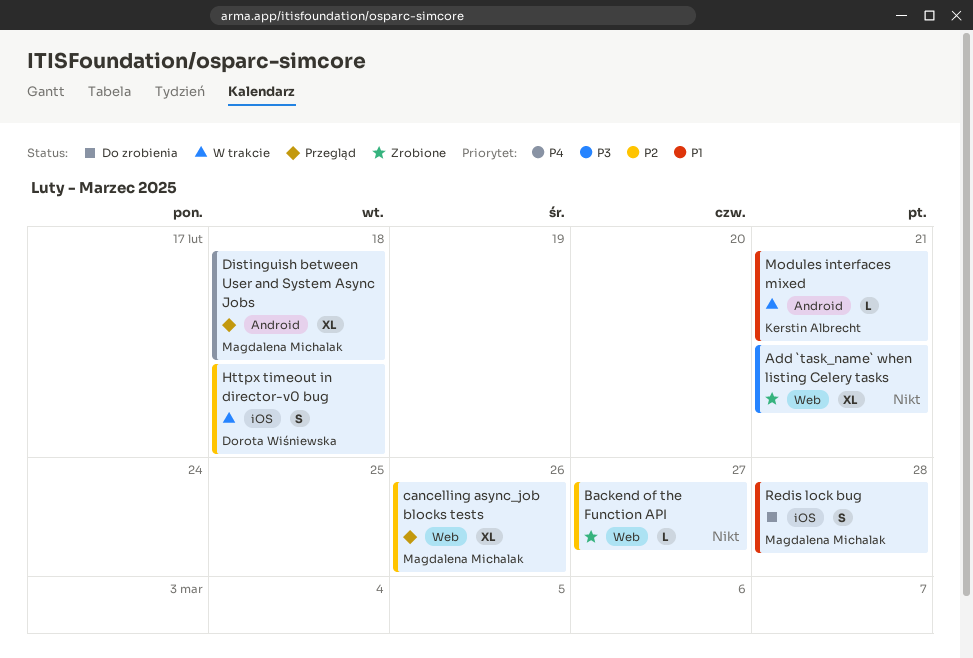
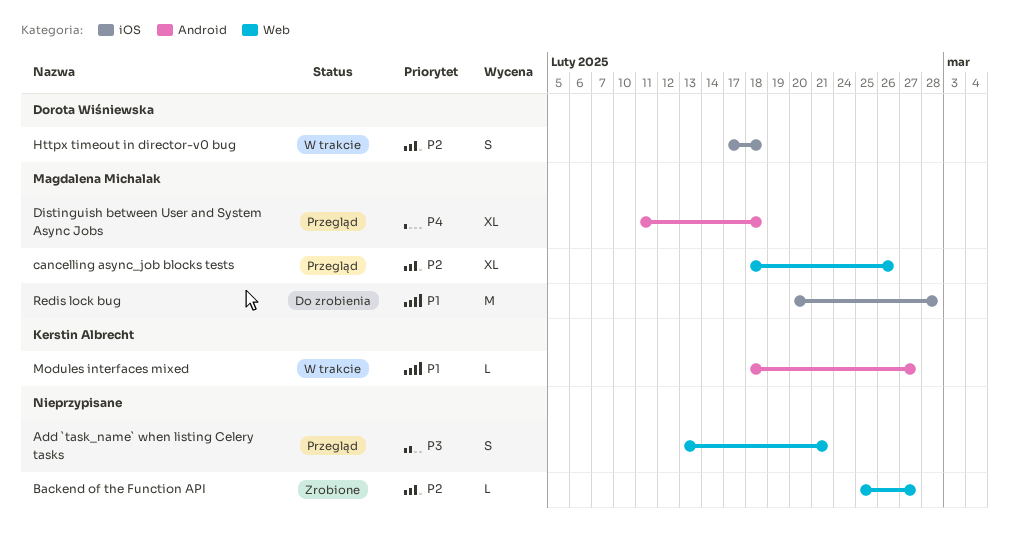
Add `task_name` when listing Celery tasks, status: Zrobione -> Przegląd
Add `task_name` when listing Celery tasks, estimate: XL -> S
Modules interfaces mixed, due: Feb 21 -> Feb 27
Redis lock bug, estimate: S -> M

